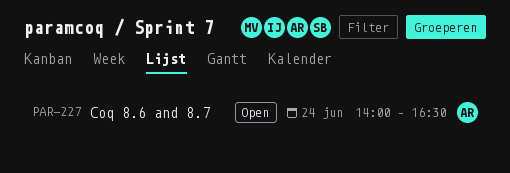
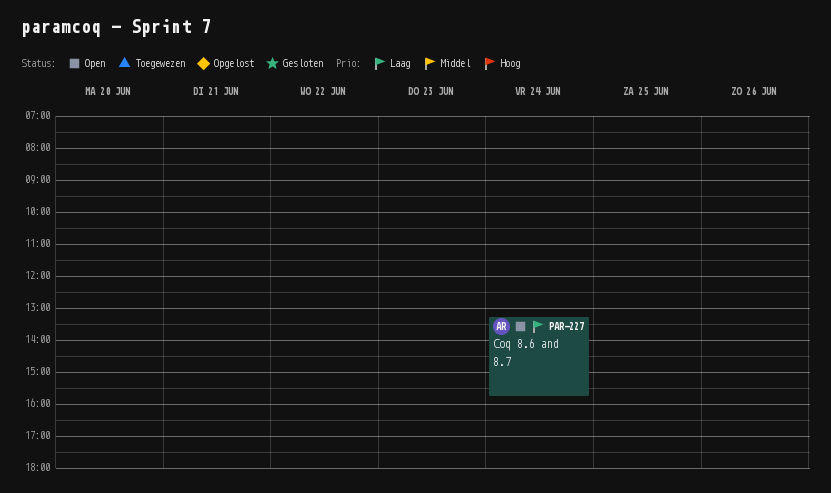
PAR-227, begins: 14:00 -> 13:15
PAR-227, ends: 16:30 -> 15:45

